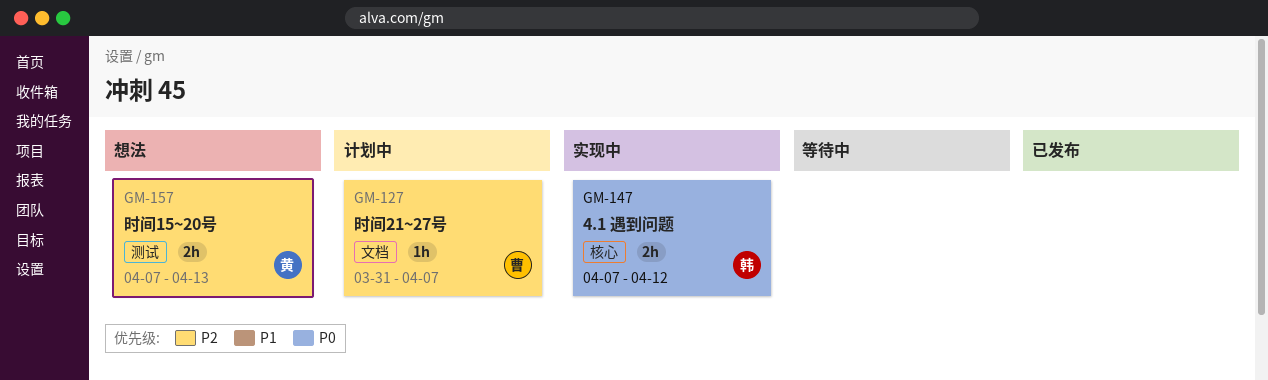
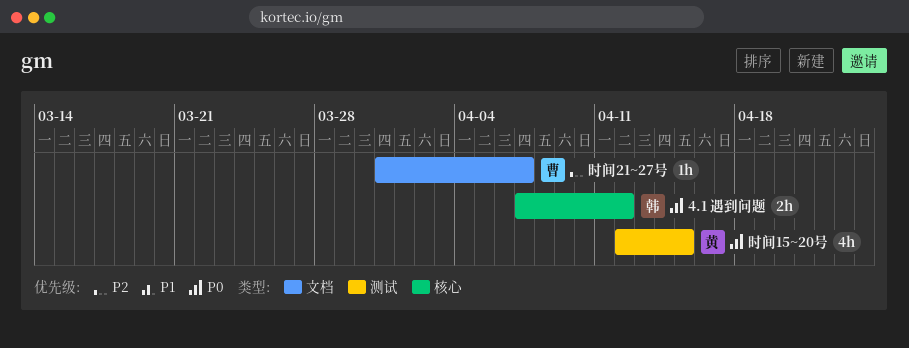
时间15~20号, priority: P2 -> P0
时间15~20号, estimate: 2h -> 4h
时间15~20号, start: Apr 7 -> Apr 12
时间15~20号, due: Apr 13 -> Apr 15

